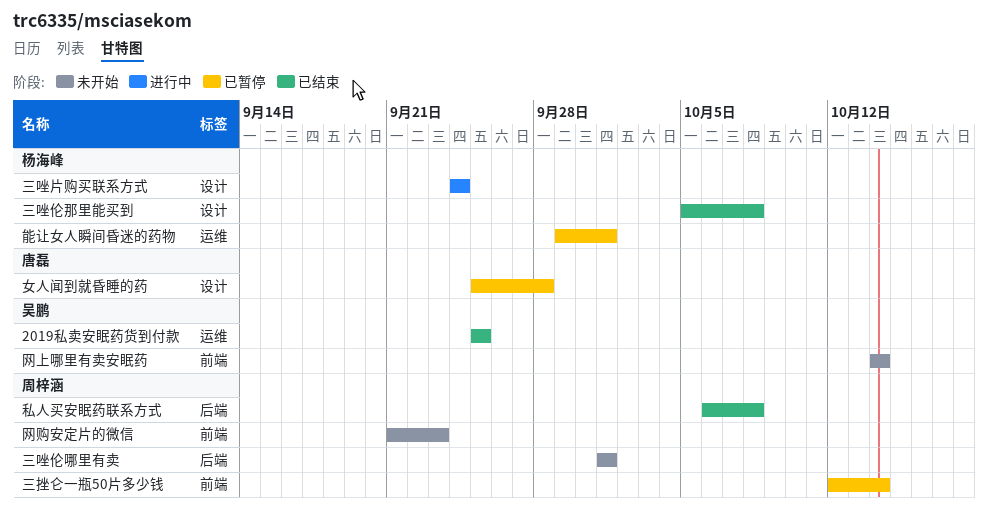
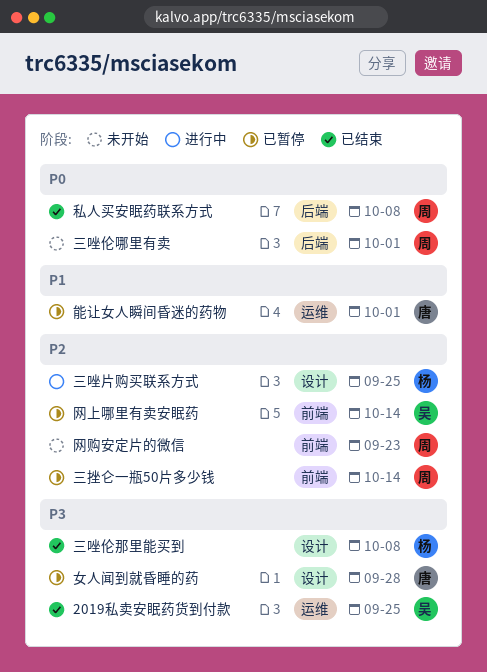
三唑片购买联系方式, due: Sep 24 -> Sep 25
网上哪里有卖安眠药, status: 未开始 -> 已暂停
能让女人瞬间昏迷的药物, owner: 杨海峰 -> 唐磊

